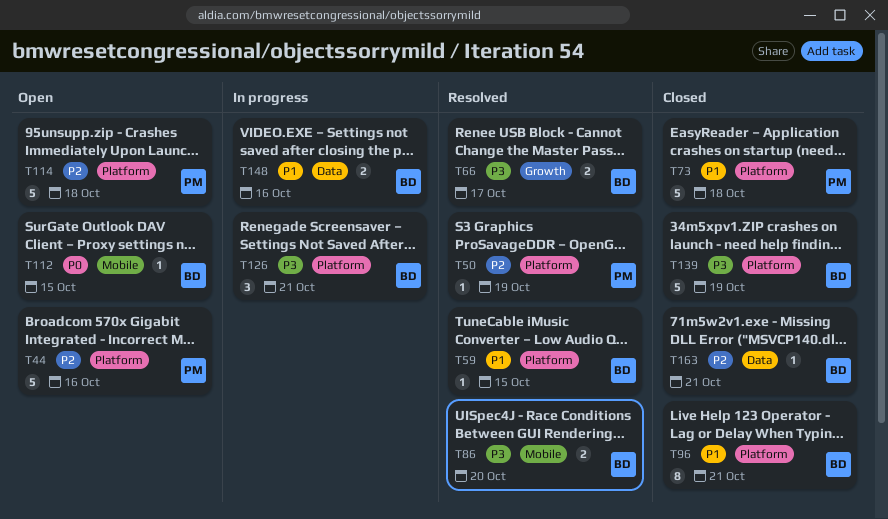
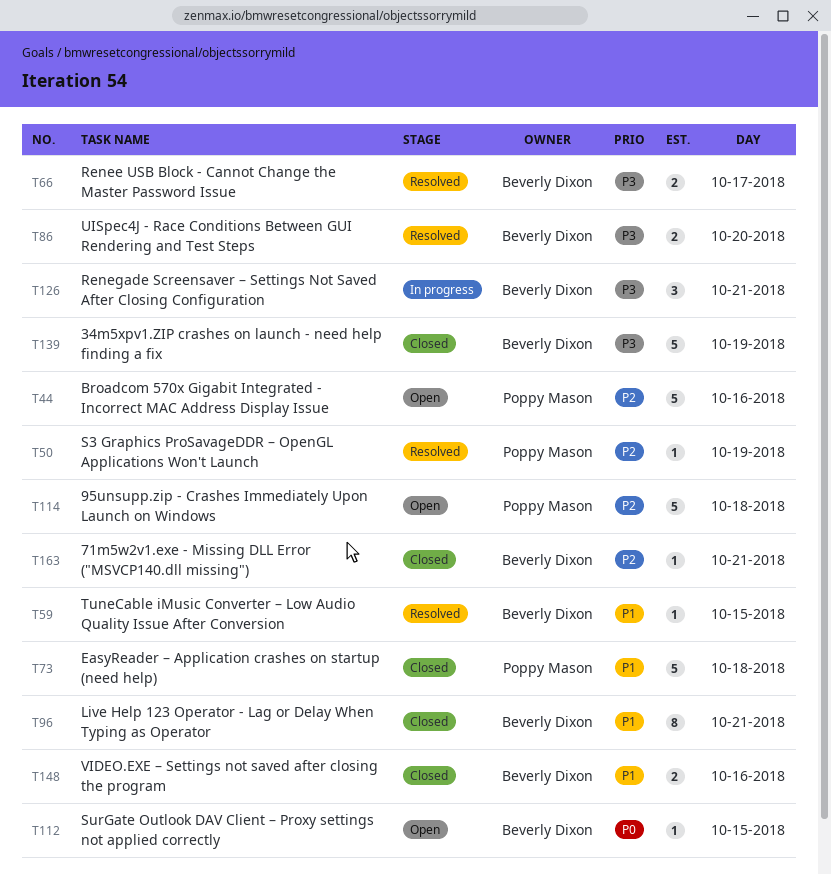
T148, status: In progress -> Closed

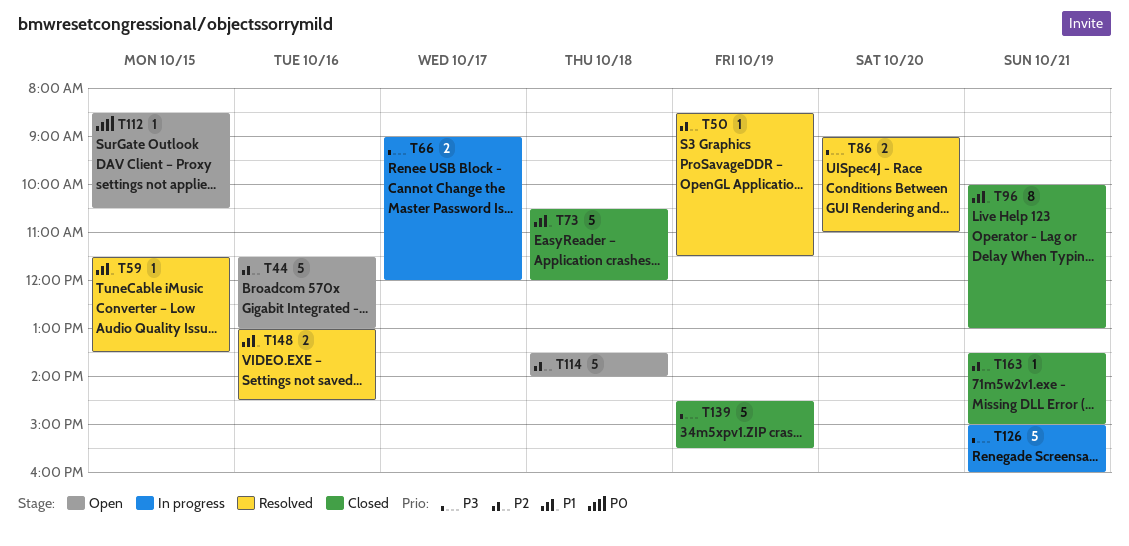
T66, status: Resolved -> In progress
T126, estimate: 3 -> 5
T148, status: Closed -> Resolved

